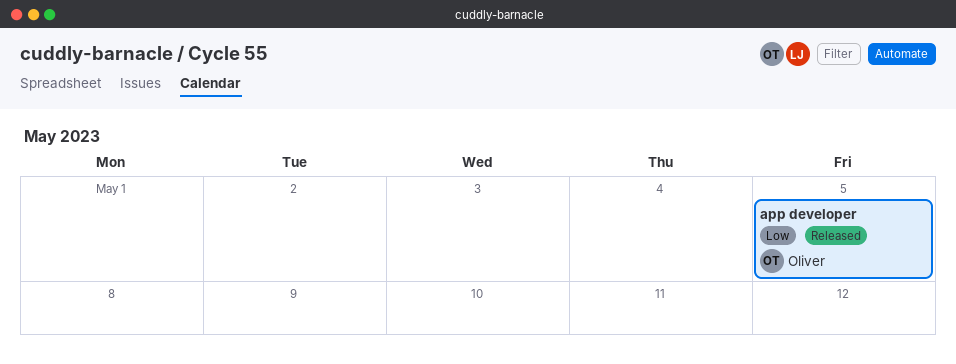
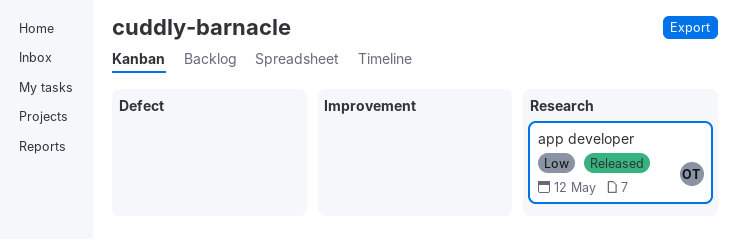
app developer, due: May 5 -> May 12

